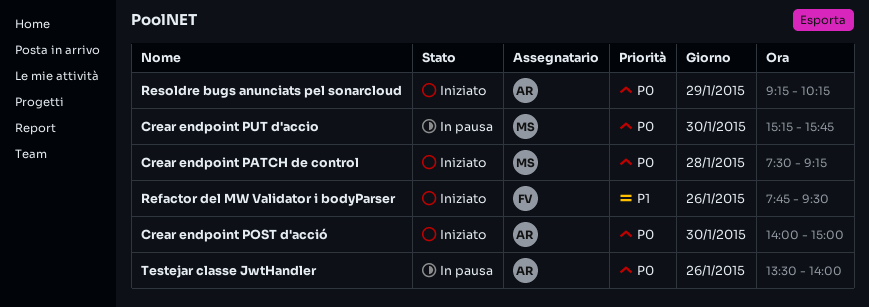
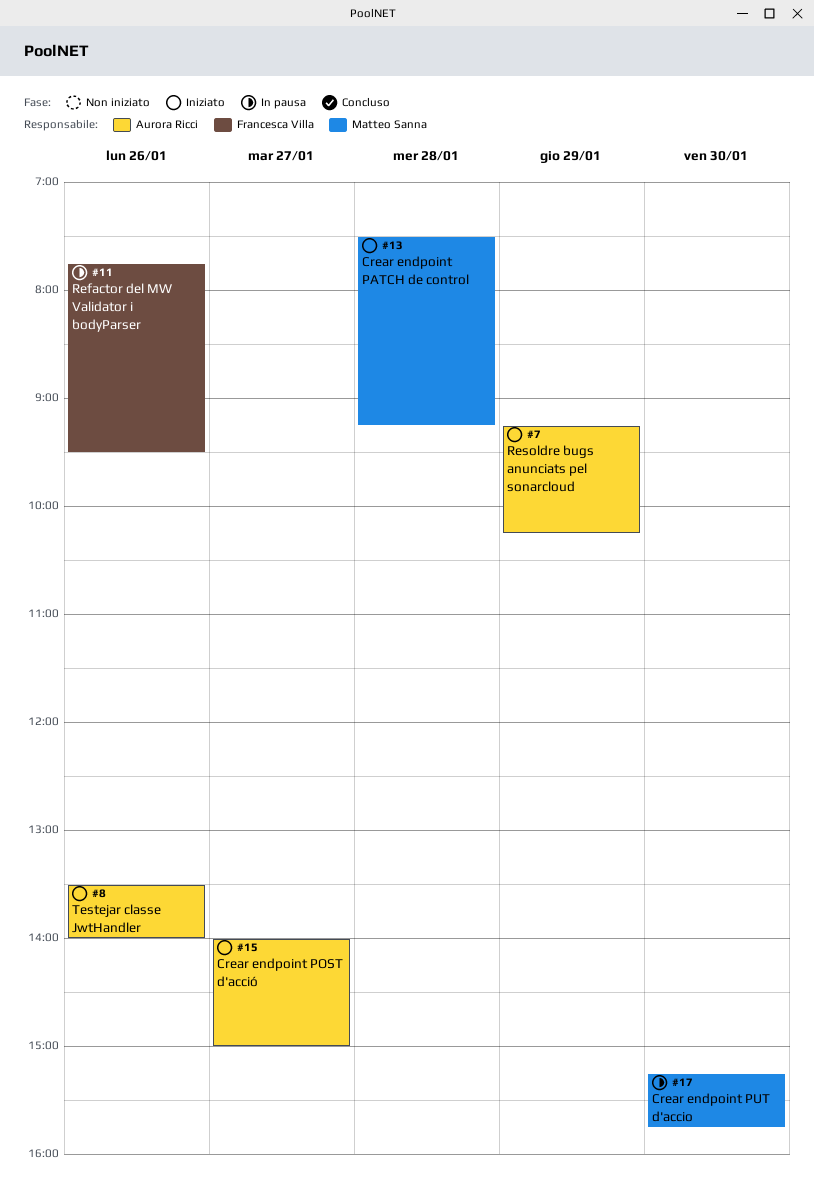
Crear endpoint POST d'acció, day: Jan 30 -> Jan 27
Refactor del MW Validator i bodyParser, status: Iniziato -> In pausa
Testejar classe JwtHandler, status: In pausa -> Iniziato

